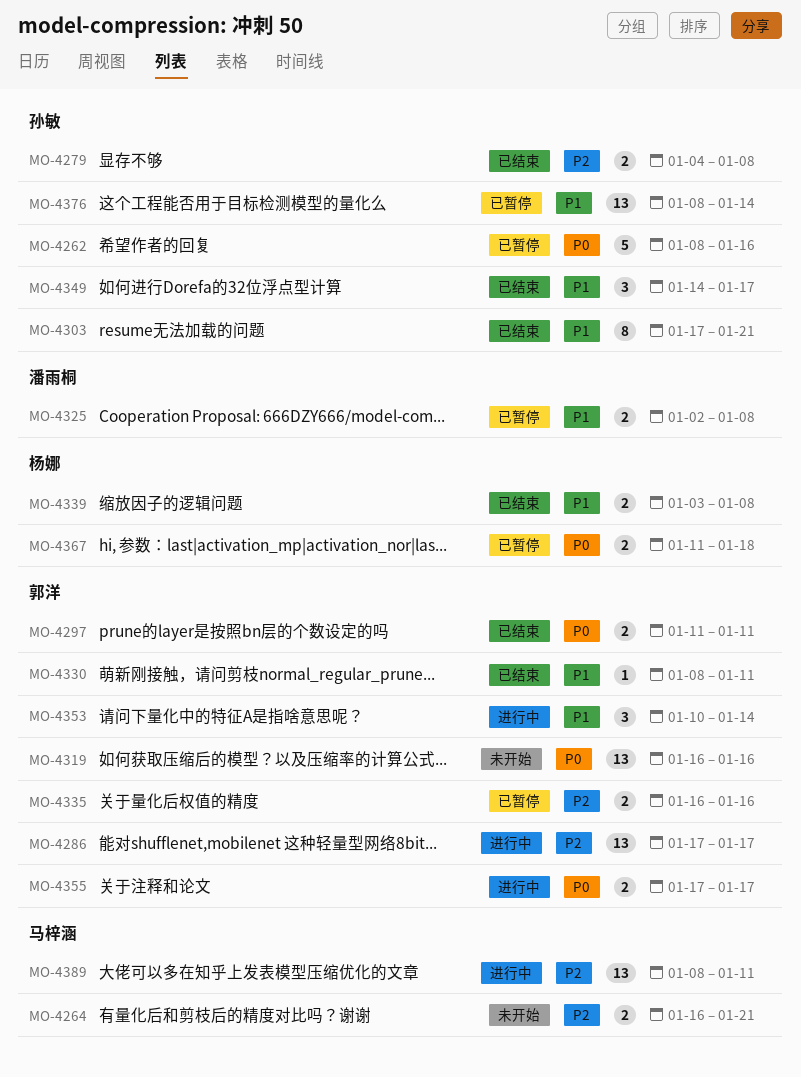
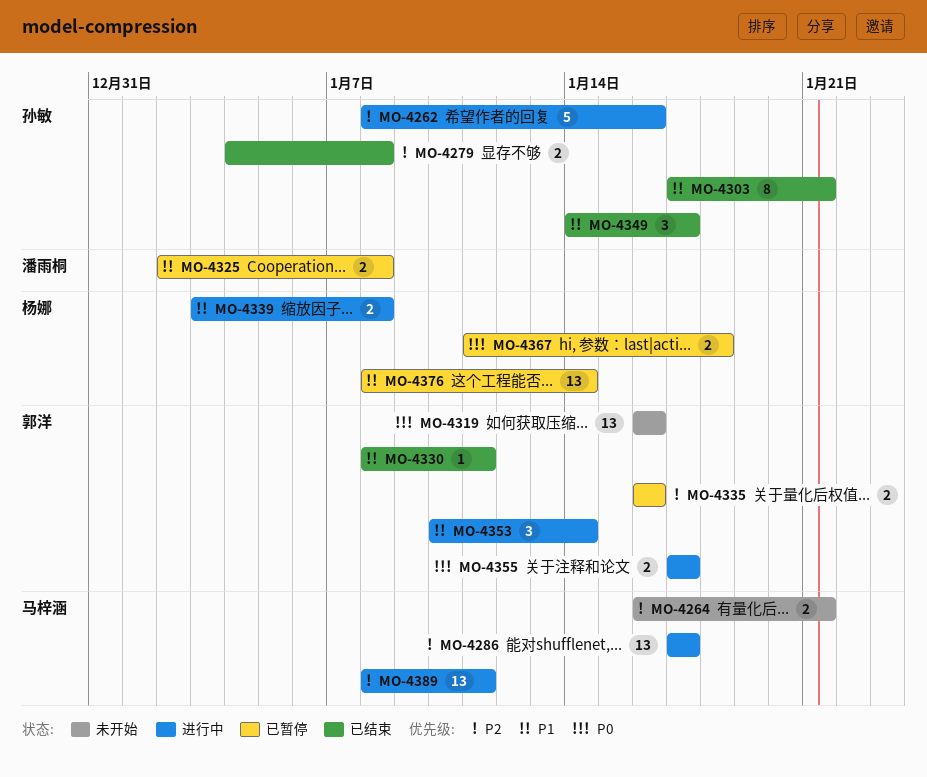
MO-4262, status: 已暂停 -> 进行中
MO-4262, priority: P0 -> P2
MO-4286, owner: 郭洋 -> 马梓涵
MO-4297: present -> none
MO-4339, status: 已结束 -> 进行中
MO-4376, owner: 孙敏 -> 杨娜

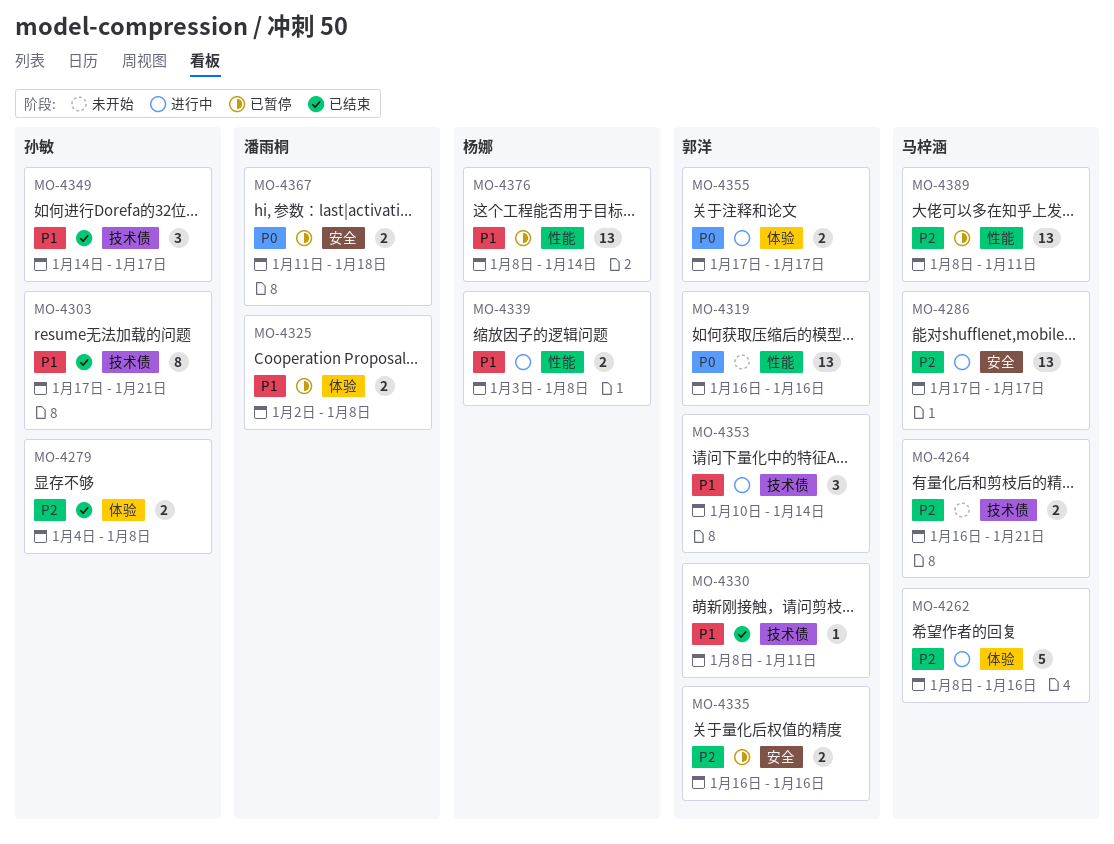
MO-4262, owner: 孙敏 -> 马梓涵
MO-4367, owner: 杨娜 -> 潘雨桐
MO-4389, status: 进行中 -> 已暂停

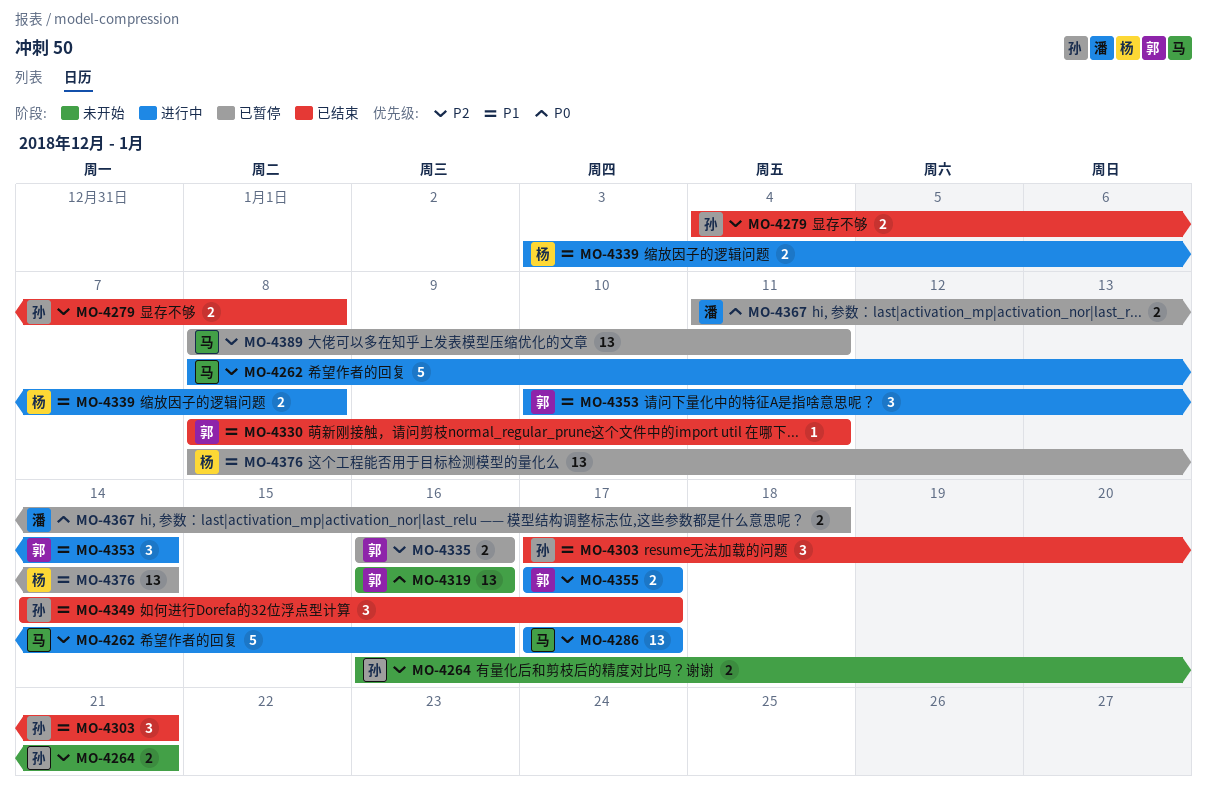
MO-4264, owner: 马梓涵 -> 孙敏
MO-4303, estimate: 8 -> 3
MO-4325: present -> none
MO-4355, priority: P0 -> P2

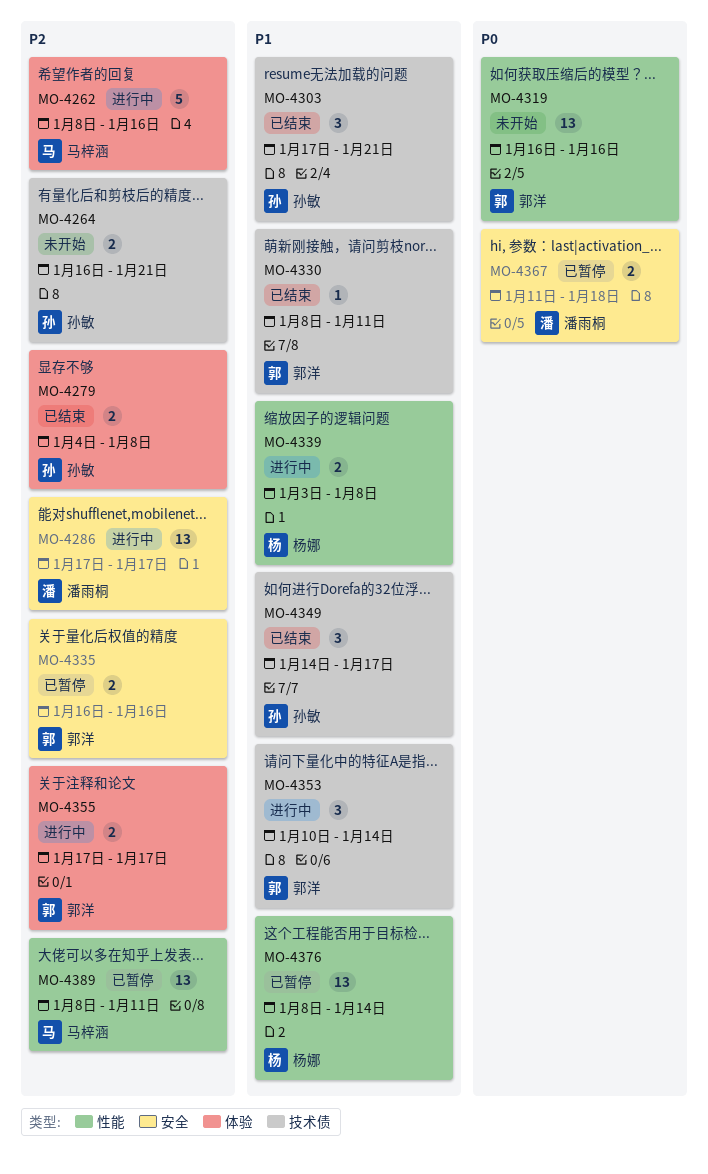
MO-4286, owner: 马梓涵 -> 潘雨桐

